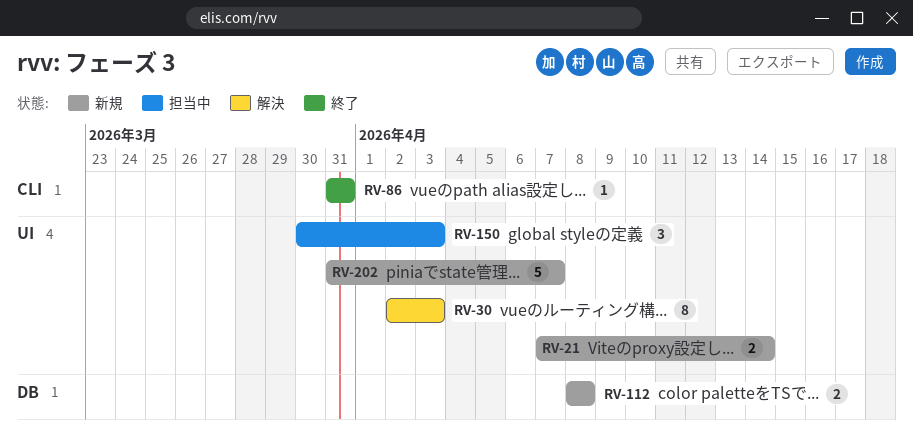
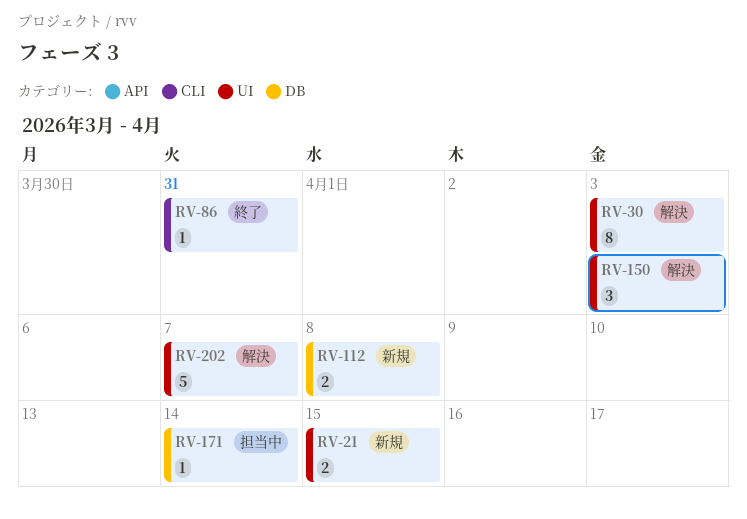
RV-21, due: Apr 14 -> Apr 15
RV-150, status: 担当中 -> 解決
RV-171: none -> present
RV-202, status: 新規 -> 解決

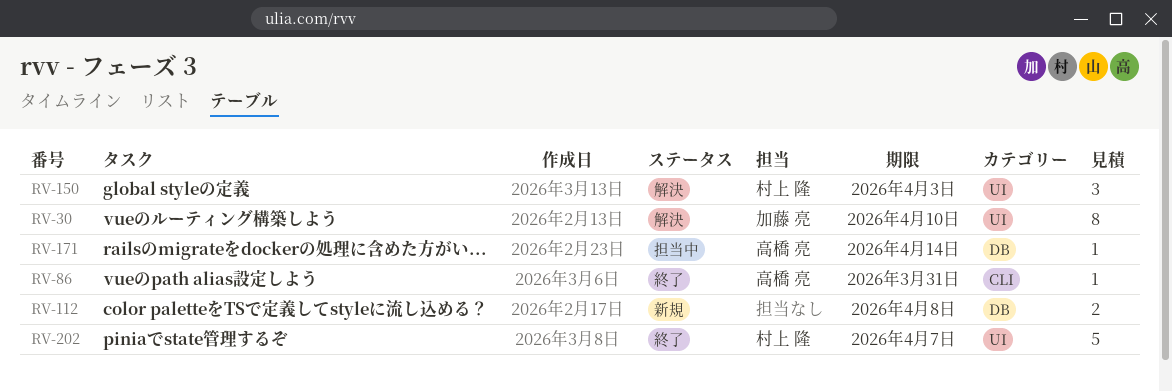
RV-21: present -> none
RV-30, due: Apr 3 -> Apr 10
RV-202, status: 解決 -> 終了

